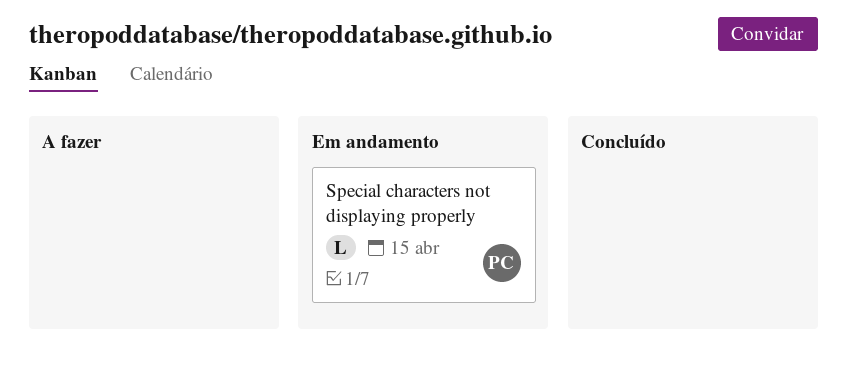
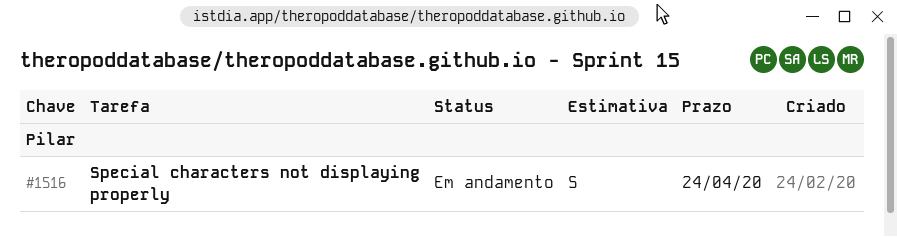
Special characters not displaying properly, estimate: L -> S
Special characters not displaying properly, due: Apr 15 -> Apr 24

